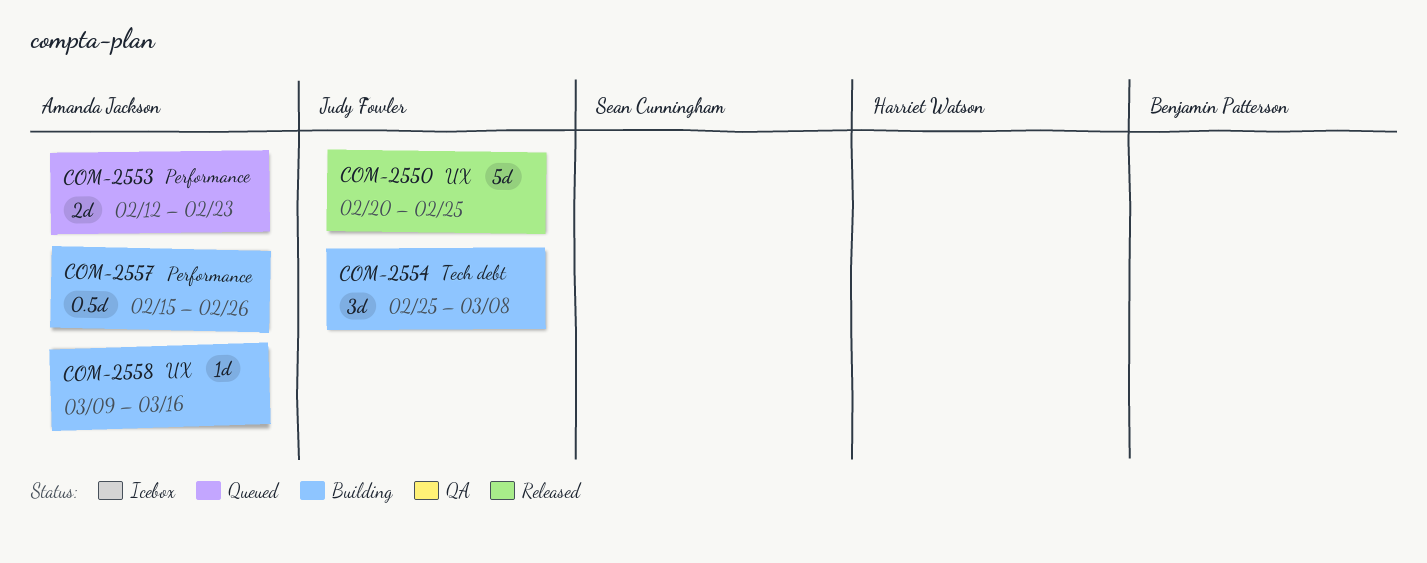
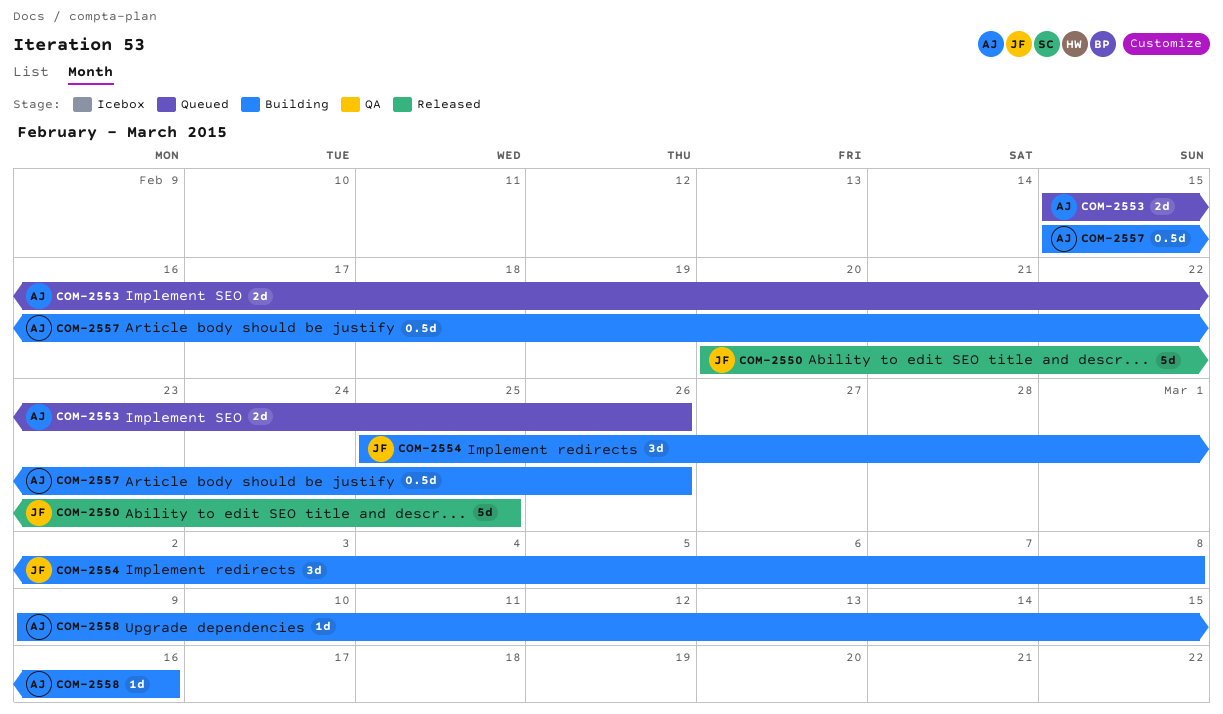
COM-2553, start: Feb 12 -> Feb 15
COM-2553, due: Feb 23 -> Feb 26

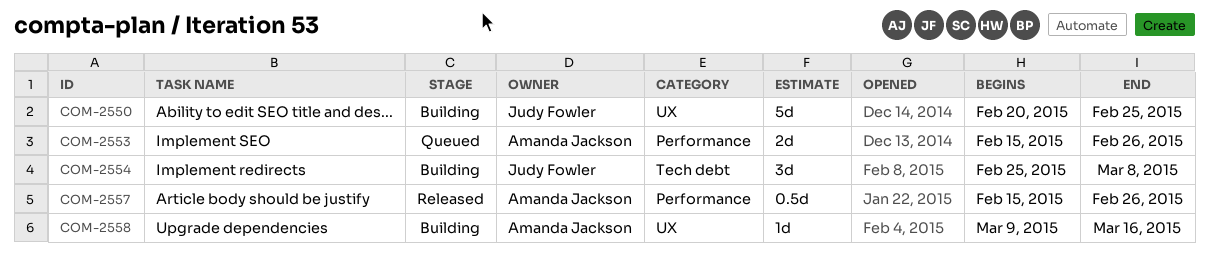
COM-2550, status: Released -> Building
COM-2557, status: Building -> Released

